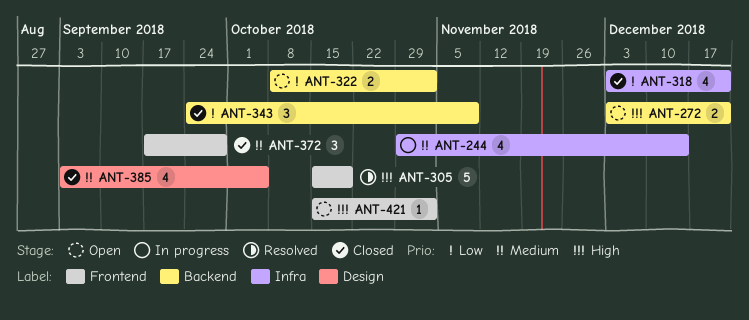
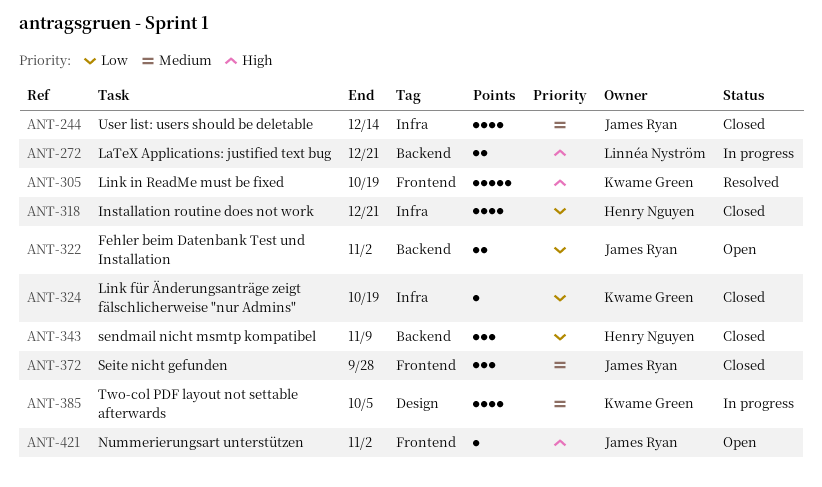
ANT-244, status: In progress -> Closed
ANT-272, status: Open -> In progress
ANT-324: none -> present
ANT-385, status: Closed -> In progress

